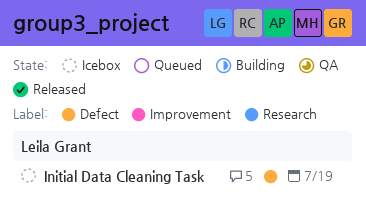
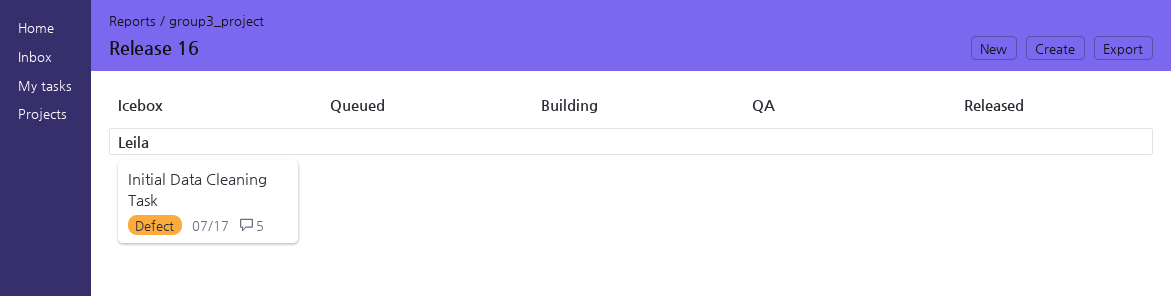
Initial Data Cleaning Task, day: Jul 19 -> Jul 17

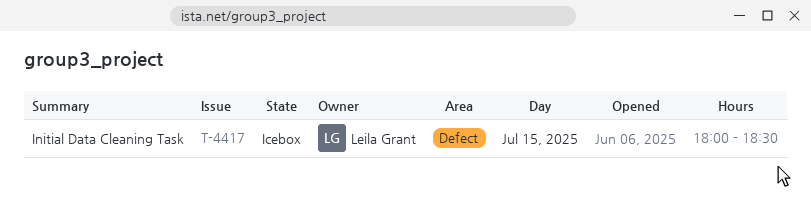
Initial Data Cleaning Task, day: Jul 17 -> Jul 15

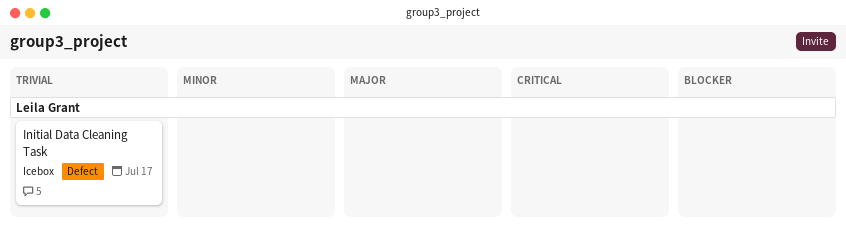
Initial Data Cleaning Task, day: Jul 15 -> Jul 17

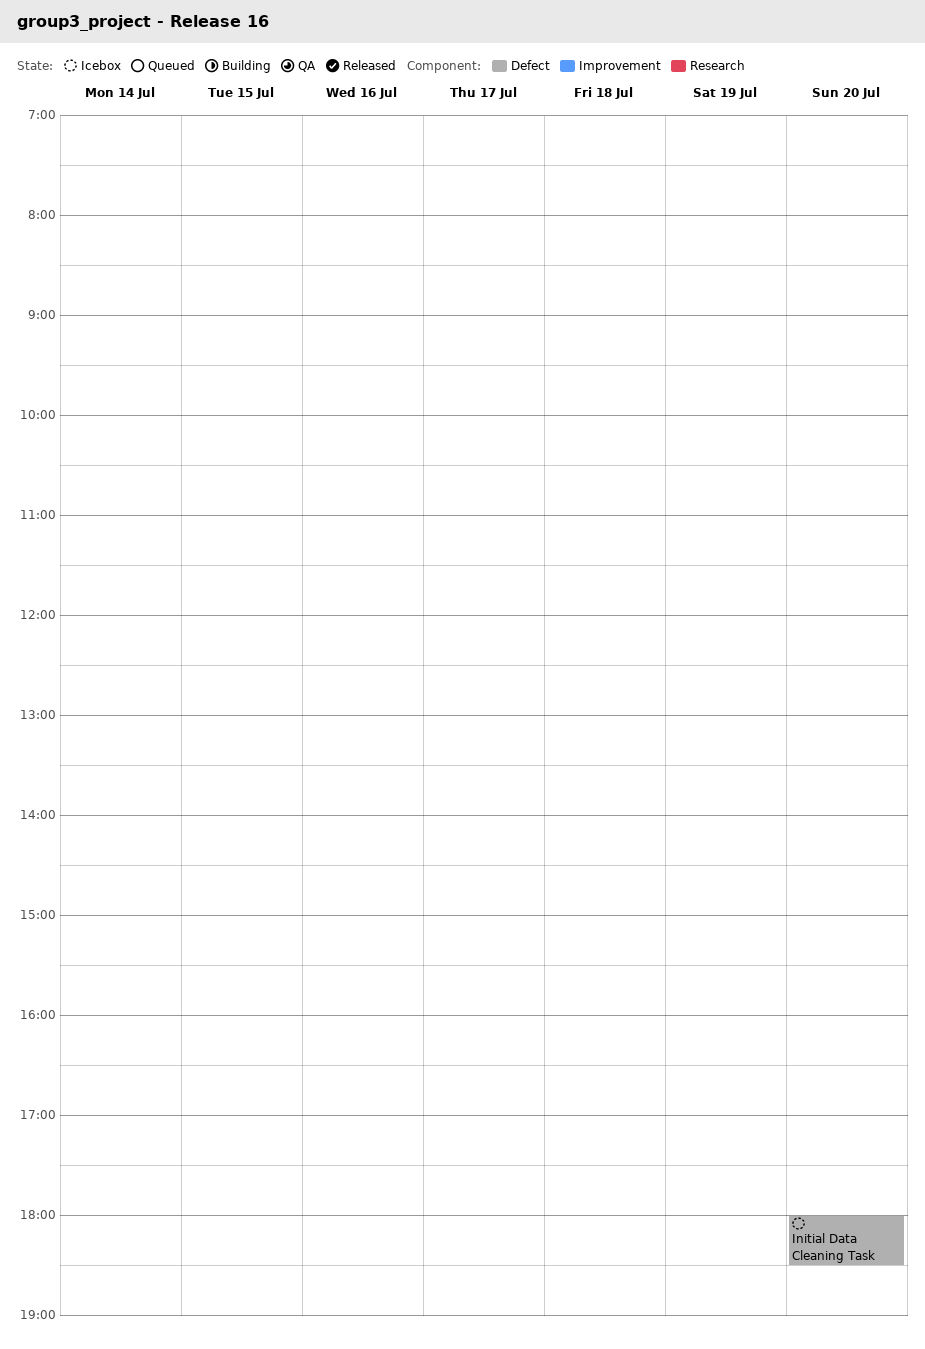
Initial Data Cleaning Task, day: Jul 17 -> Jul 20

